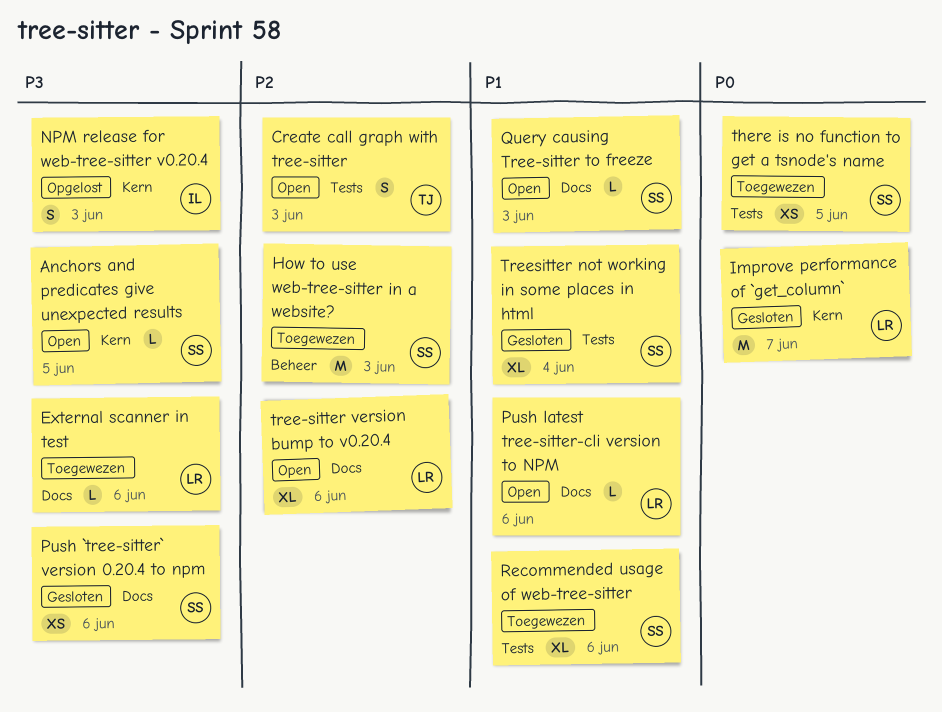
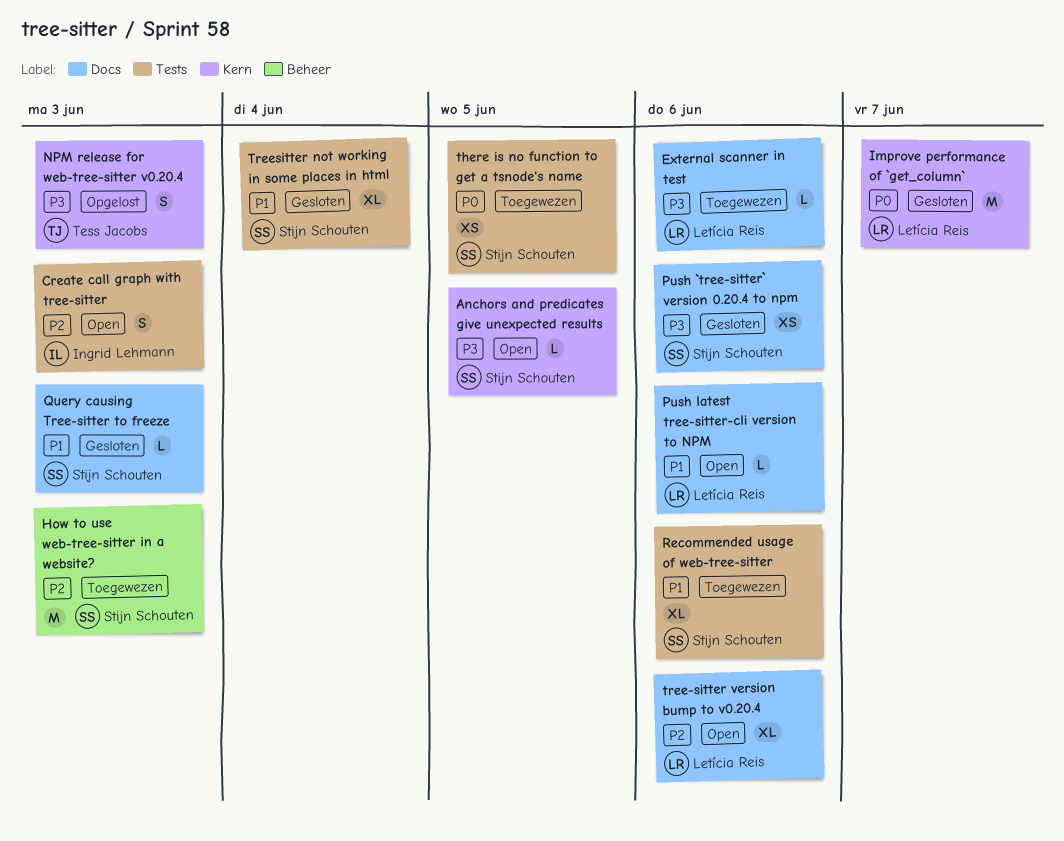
Create call graph with tree-sitter, owner: Tess Jacobs -> Ingrid Lehmann
NPM release for web-tree-sitter v0.20.4, owner: Ingrid Lehmann -> Tess Jacobs
Query causing Tree-sitter to freeze, status: Open -> Gesloten

